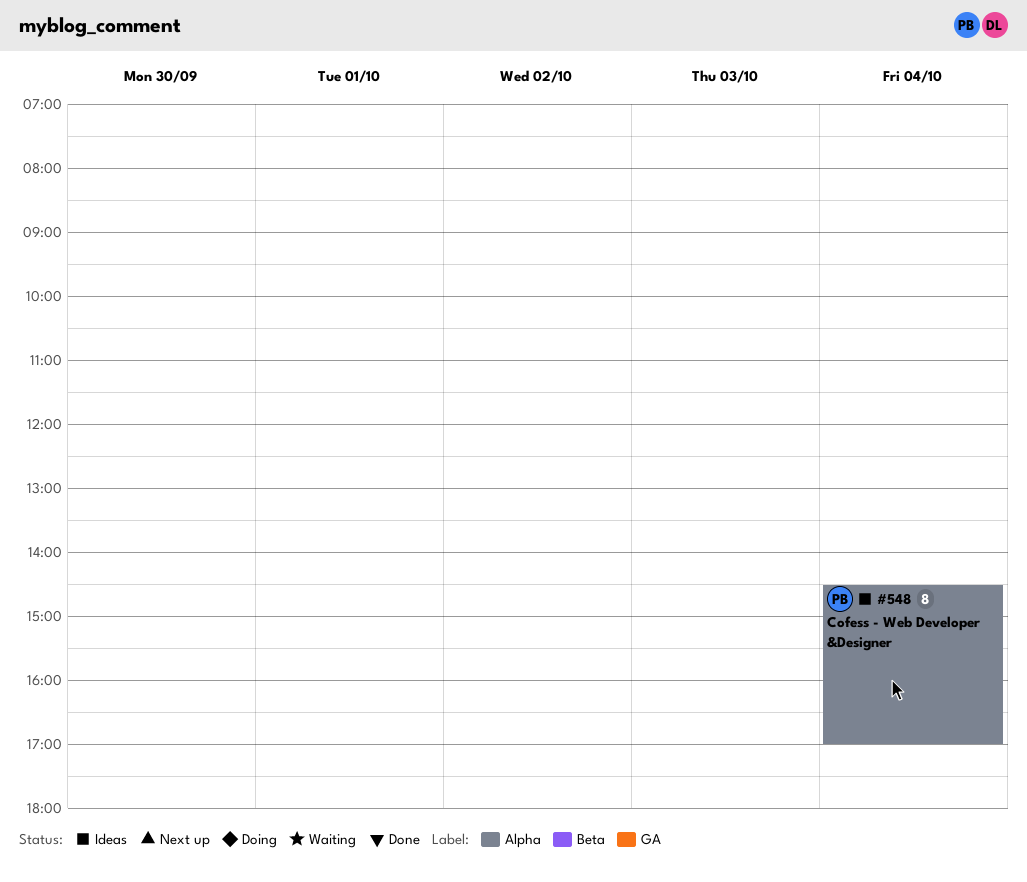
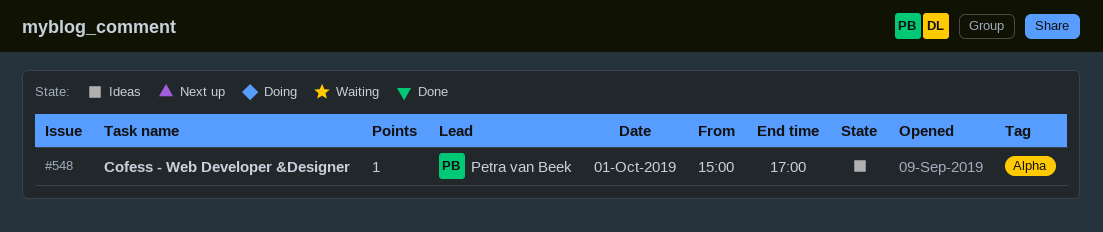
#548, estimate: 8 -> 1
#548, day: Oct 4 -> Oct 1
#548, begins: 14:30 -> 15:00

